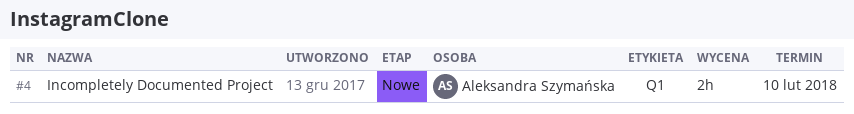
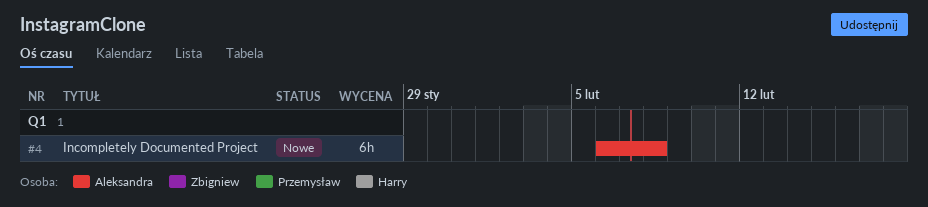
#4, estimate: 2h -> 6h
#4, due: Feb 10 -> Feb 8

